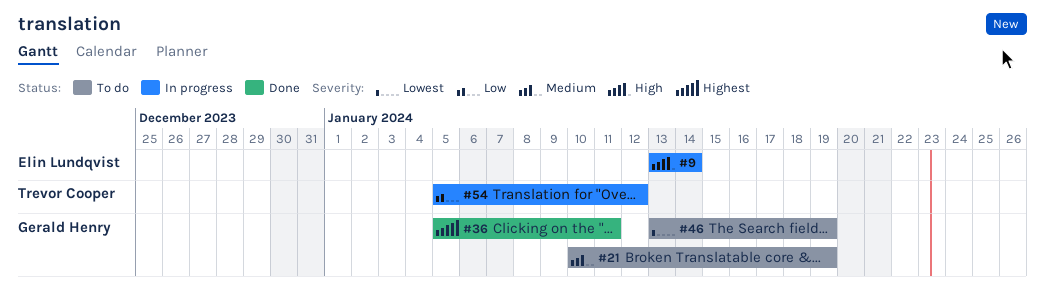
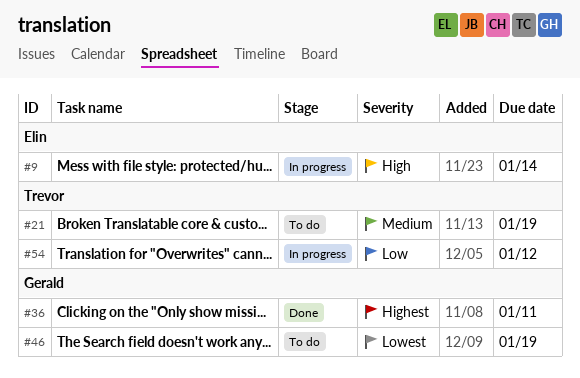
#21, owner: Gerald Henry -> Trevor Cooper

